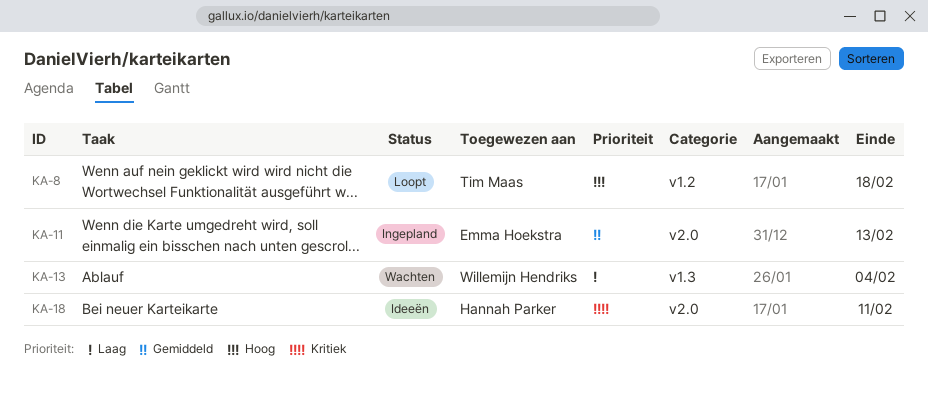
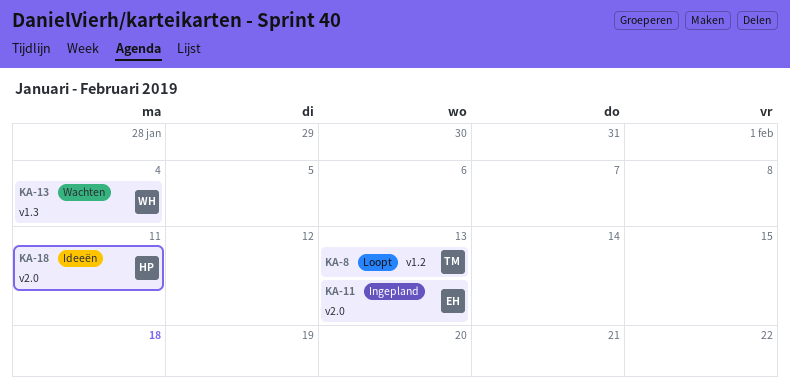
KA-8, due: Feb 18 -> Feb 13

